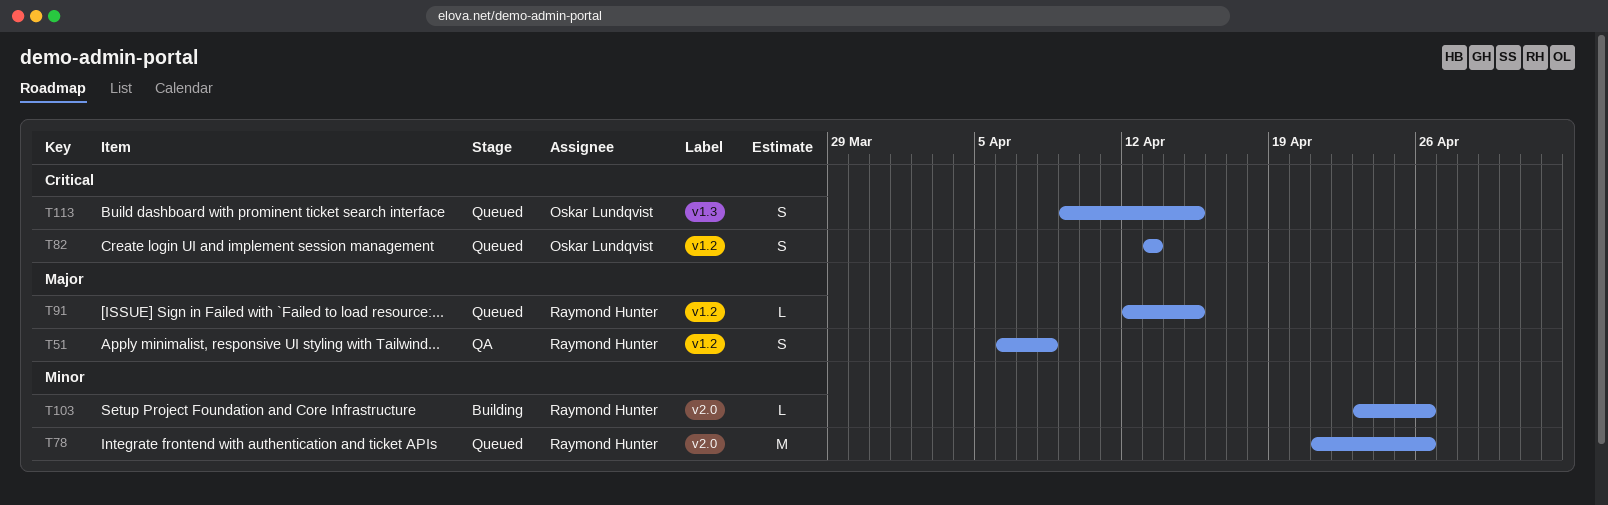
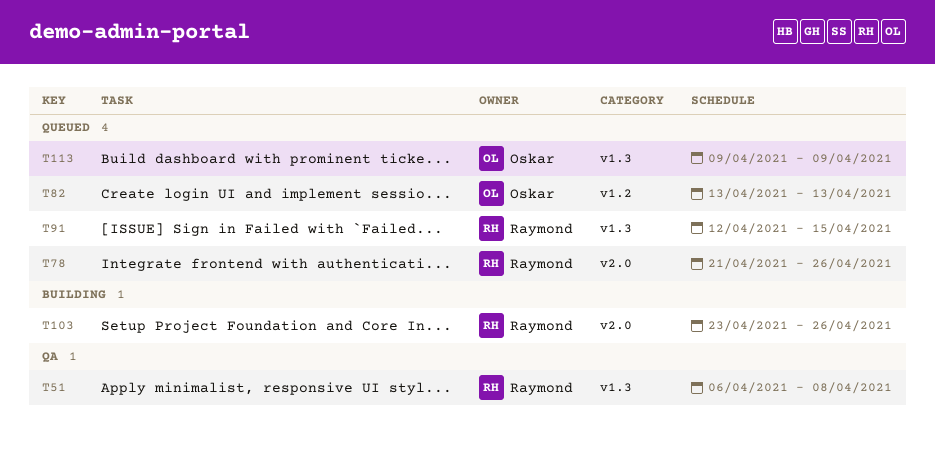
T51, label: v1.2 -> v1.3
T91, label: v1.2 -> v1.3
T113, due: Apr 15 -> Apr 9

